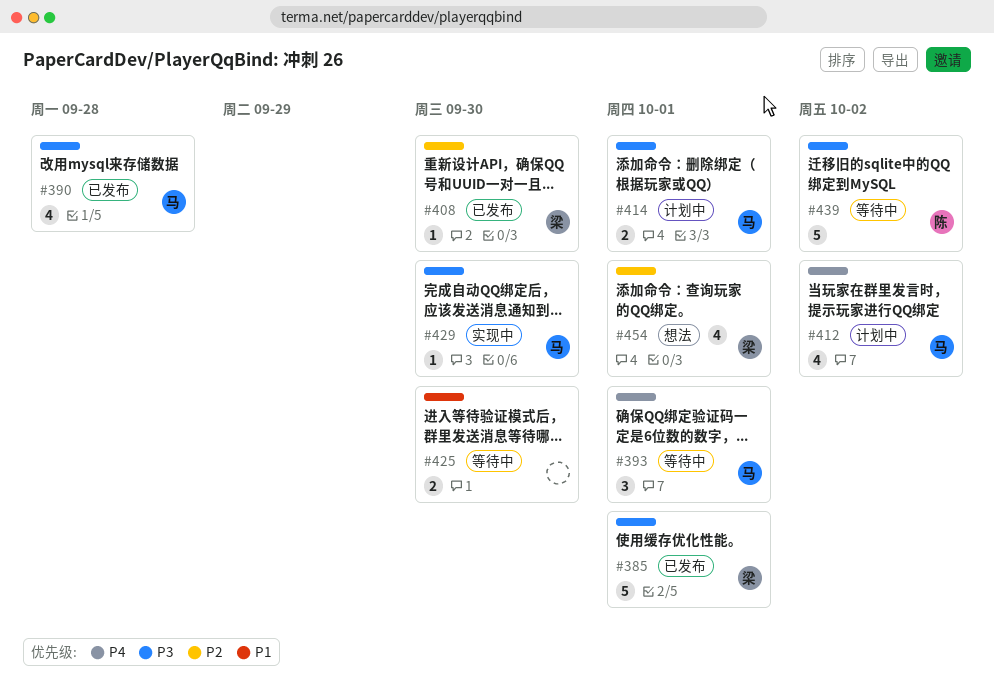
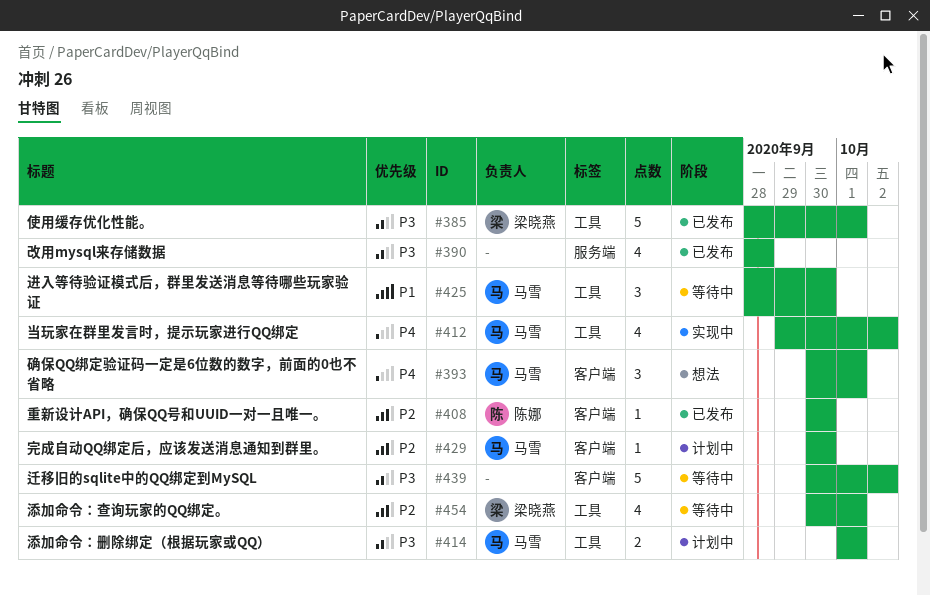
#390, owner: 马雪 -> none
#393, status: 等待中 -> 想法
#408, owner: 梁晓燕 -> 陈娜
#412, status: 计划中 -> 实现中
#425, owner: none -> 马雪
#425, estimate: 2 -> 3
#429, status: 实现中 -> 计划中
#429, priority: P3 -> P2
#439, owner: 陈娜 -> none
#454, status: 想法 -> 等待中

